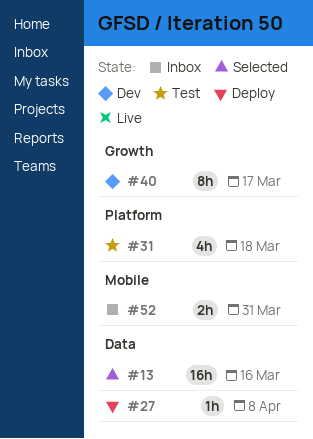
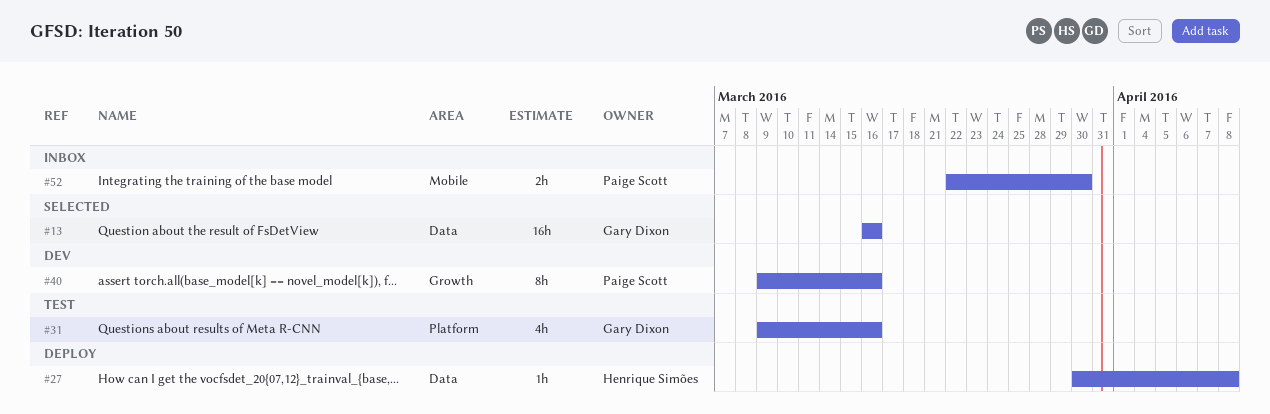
#31, due: Mar 18 -> Mar 16
#40, due: Mar 17 -> Mar 16
#52, due: Mar 31 -> Mar 30

